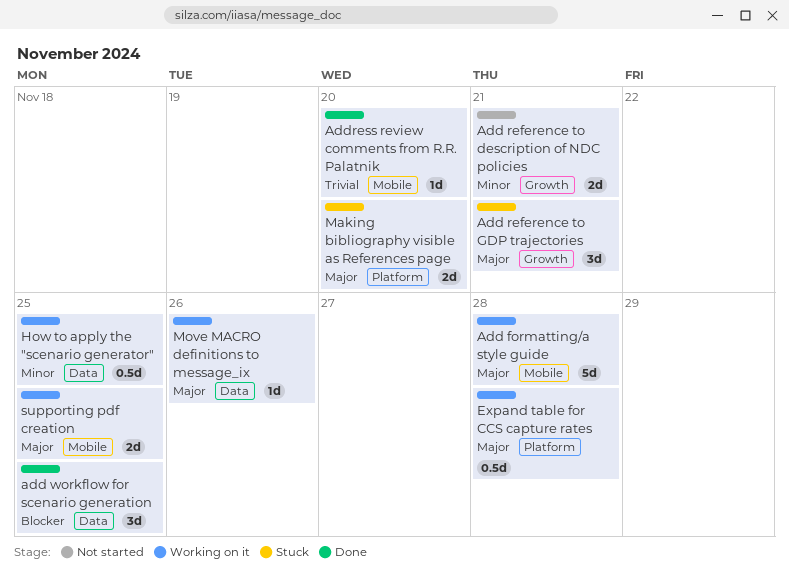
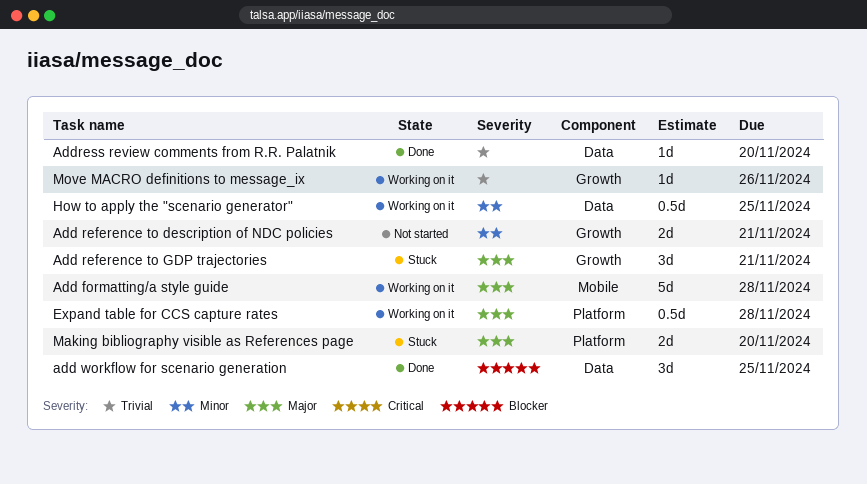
Address review comments from R.R. Palatnik, label: Mobile -> Data
Move MACRO definitions to message_ix, priority: Major -> Trivial
Move MACRO definitions to message_ix, label: Data -> Growth
supporting pdf creation: present -> none

